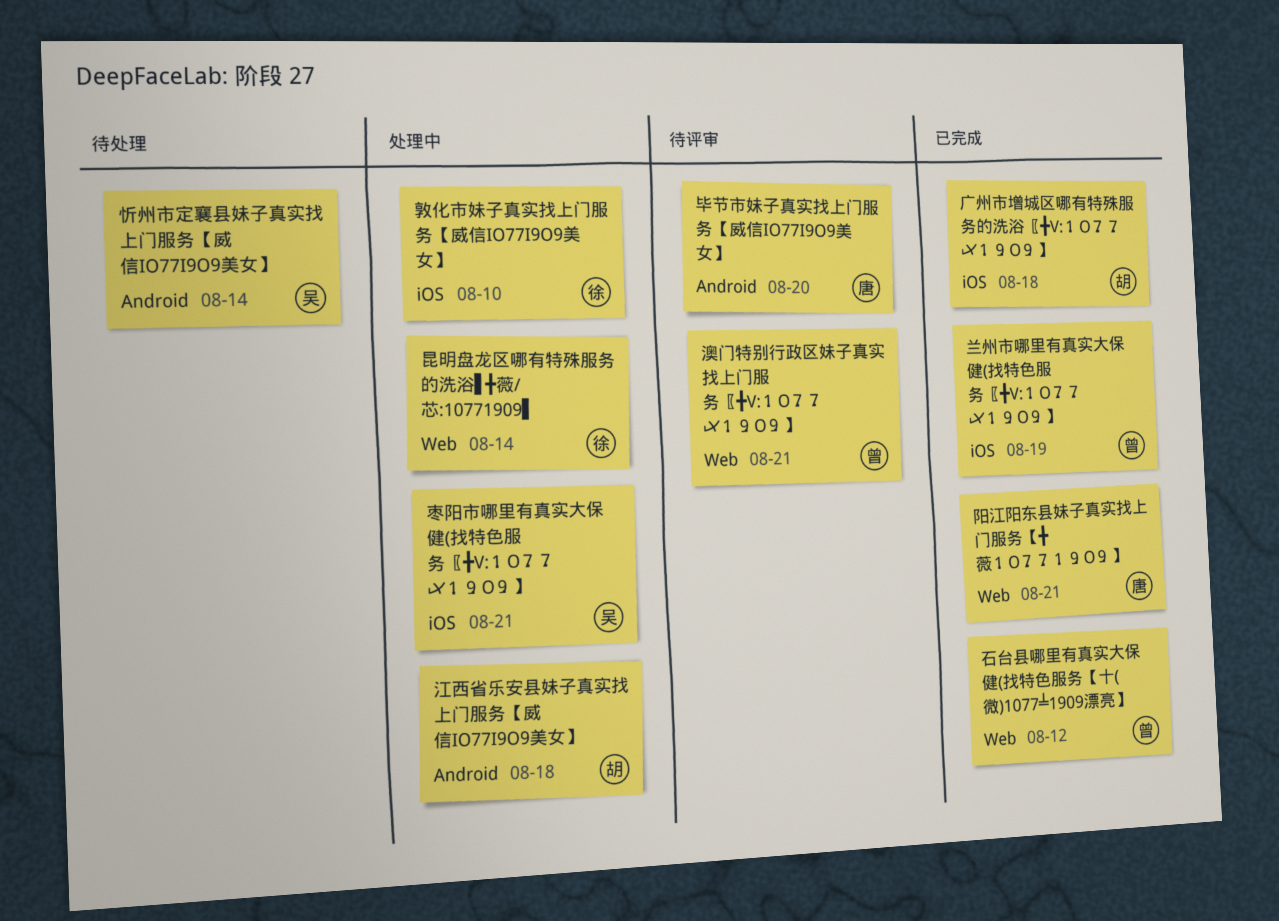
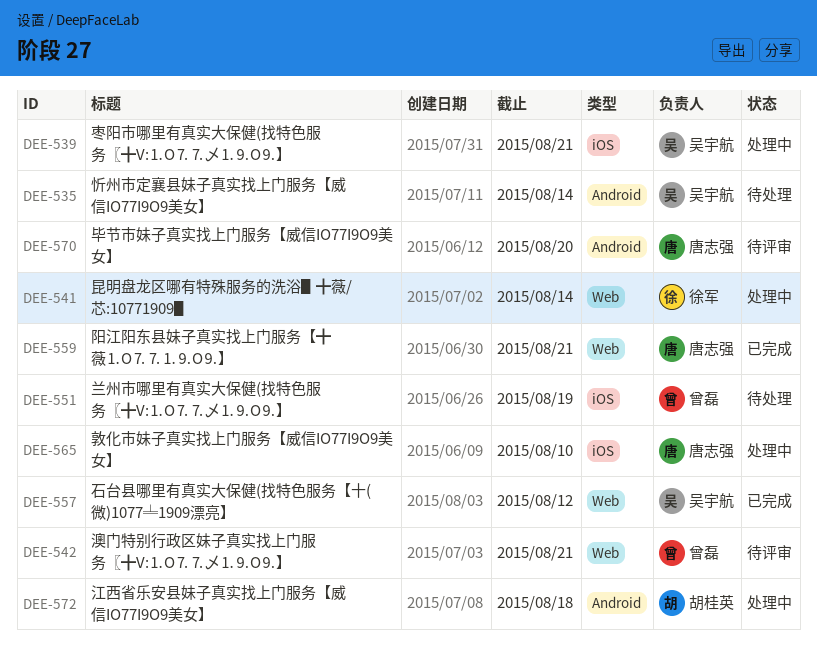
兰州市哪里有真实大保健(找特色服务〖╋V:⒈O⒎⒎乄⒈⒐O⒐】, status: 已完成 -> 待处理
广州市增城区哪有特殊服务的洗浴〖╋V:⒈O⒎⒎乄⒈⒐O⒐】: present -> none
敦化市妹子真实找上门服务【威信IO77I9O9美女】, owner: 徐军 -> 唐志强
石台县哪里有真实大保健(找特色服务【十(微)1077╧1909漂亮】, owner: 曾磊 -> 吴宇航

